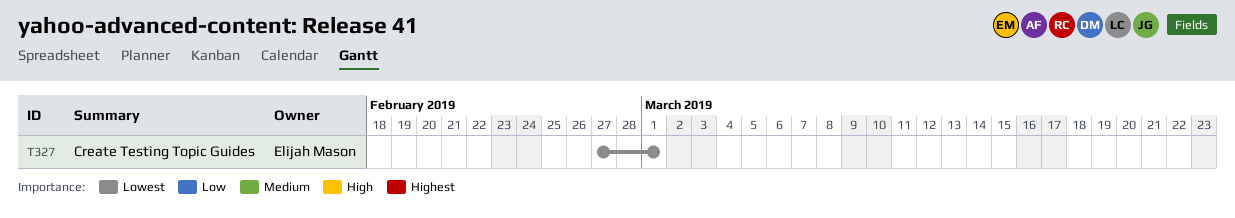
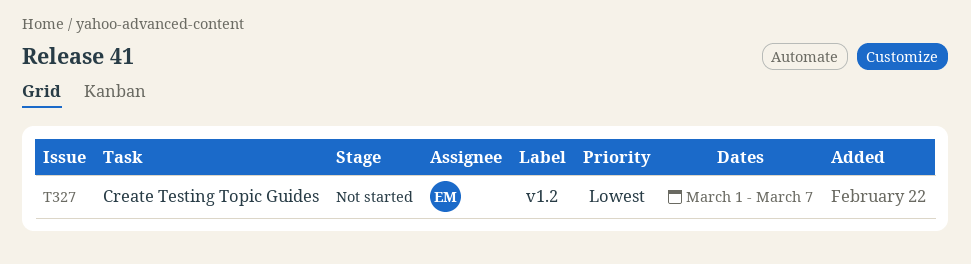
T327, start: Feb 27 -> Mar 1
T327, due: Mar 1 -> Mar 7

